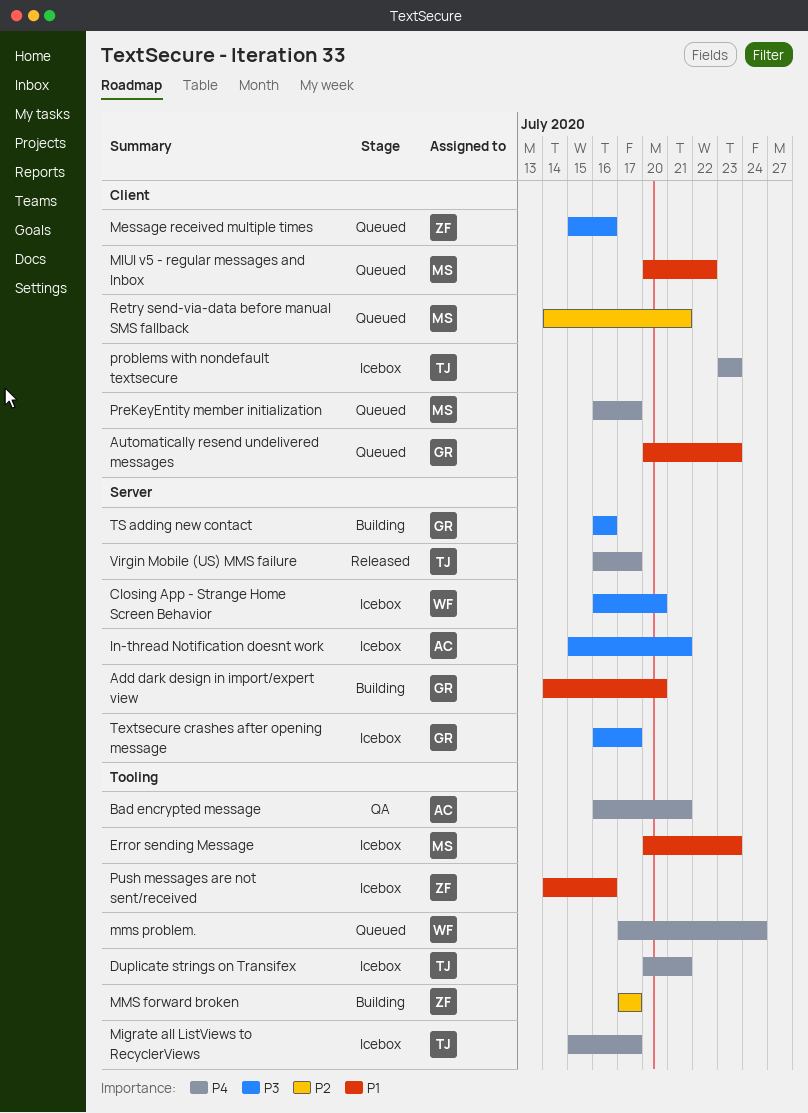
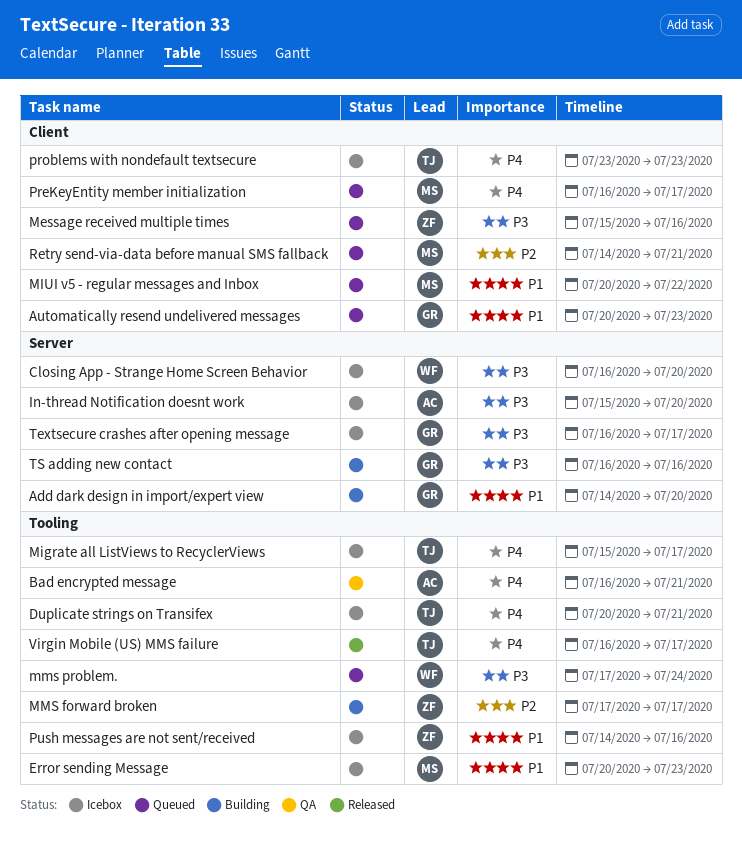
In-thread Notification doesnt work, due: Jul 21 -> Jul 20
mms problem., priority: P4 -> P3
Virgin Mobile (US) MMS failure, label: Server -> Tooling

